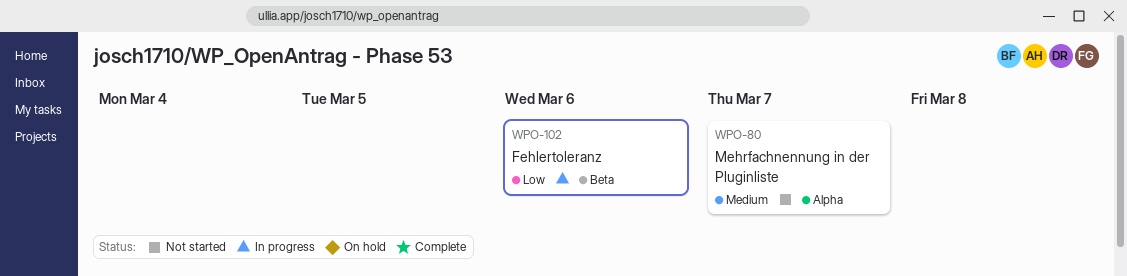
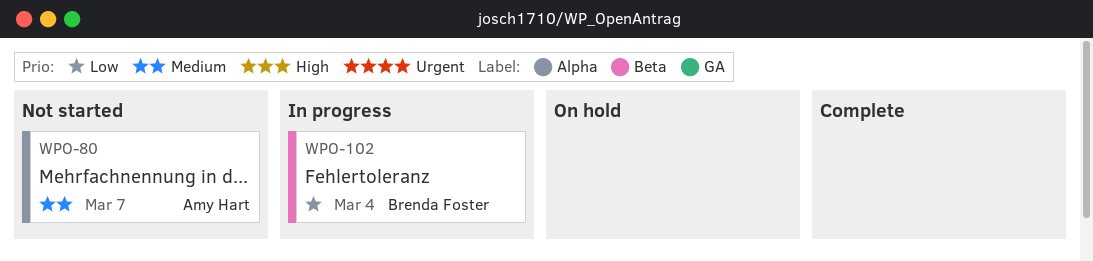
WPO-102, due: Mar 6 -> Mar 4

